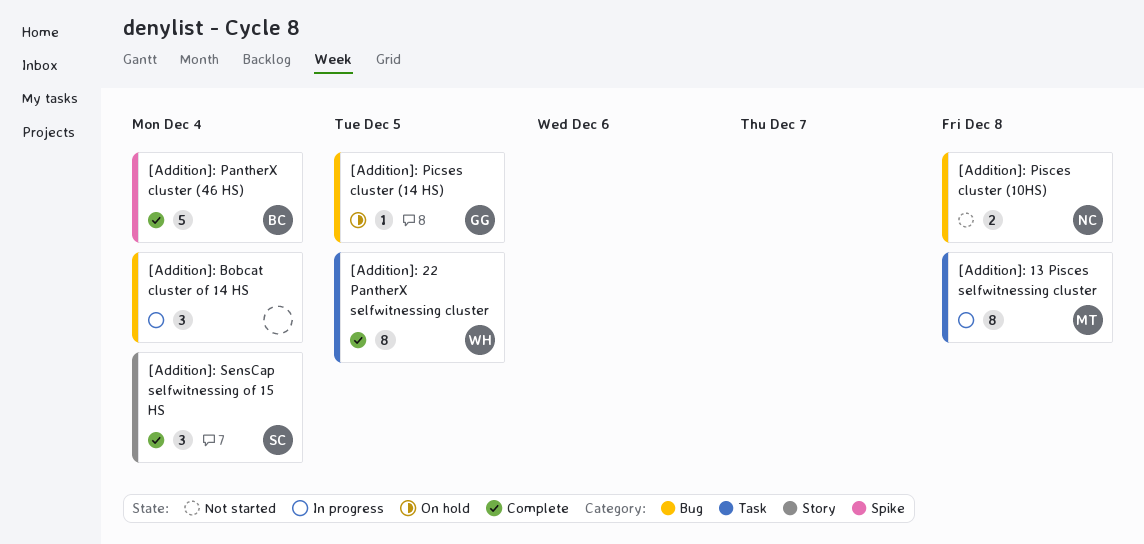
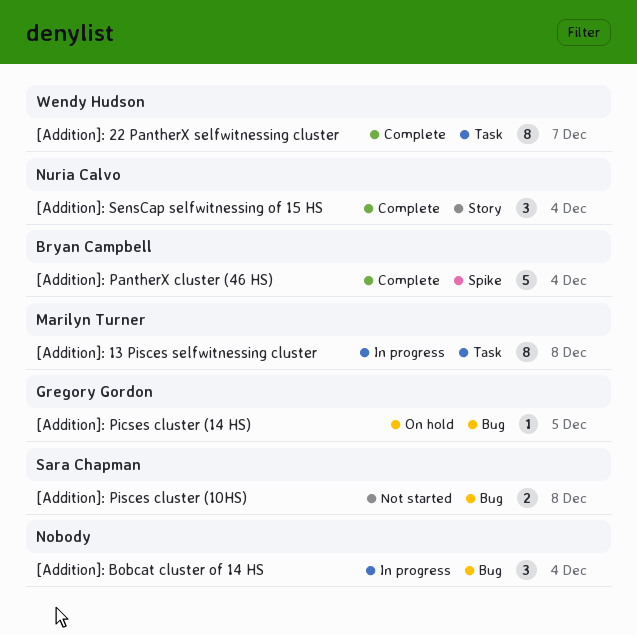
[Addition]: 22 PantherX selfwitnessing cluster, due: Dec 5 -> Dec 7
[Addition]: Pisces cluster (10HS), owner: Nuria Calvo -> Sara Chapman
[Addition]: SensCap selfwitnessing of 15 HS, owner: Sara Chapman -> Nuria Calvo

